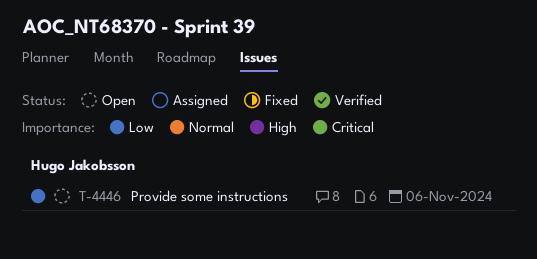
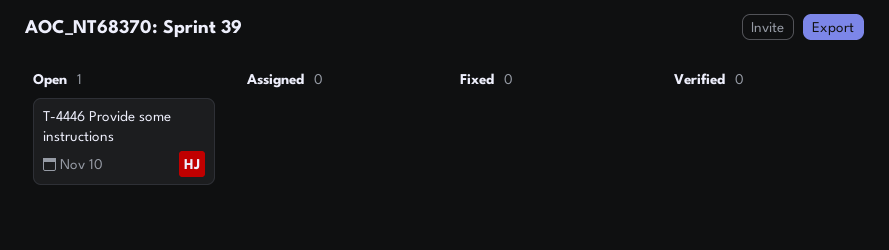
T-4446, due: Nov 6 -> Nov 10

